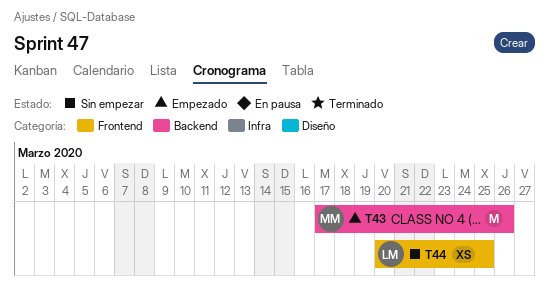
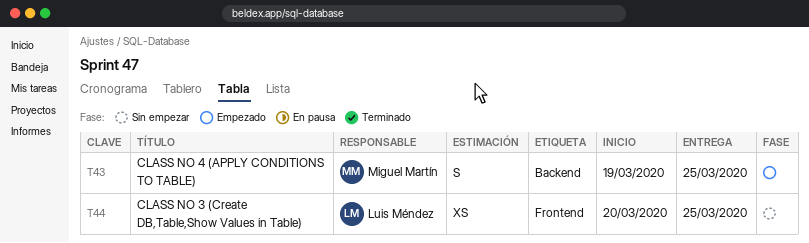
T43, estimate: M -> S
T43, start: Mar 17 -> Mar 19
T43, due: Mar 26 -> Mar 25

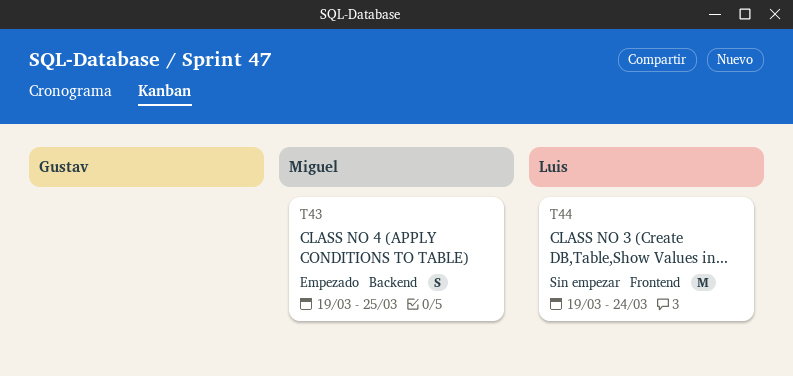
T44, estimate: XS -> M
T44, start: Mar 20 -> Mar 19
T44, due: Mar 25 -> Mar 24

